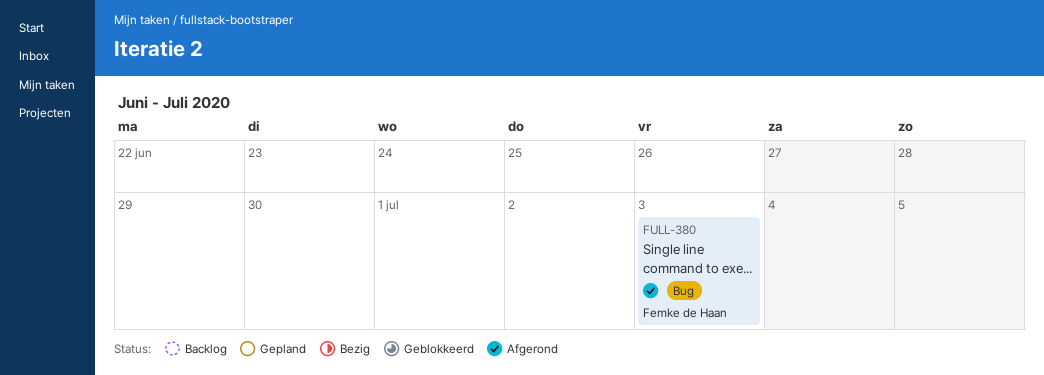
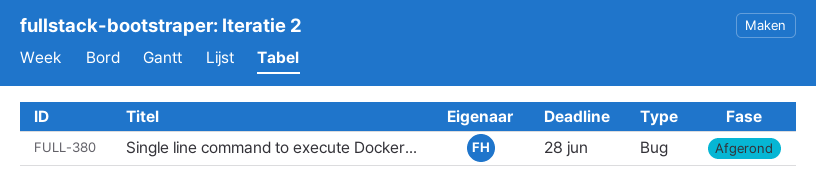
FULL-380, due: Jul 3 -> Jun 28

